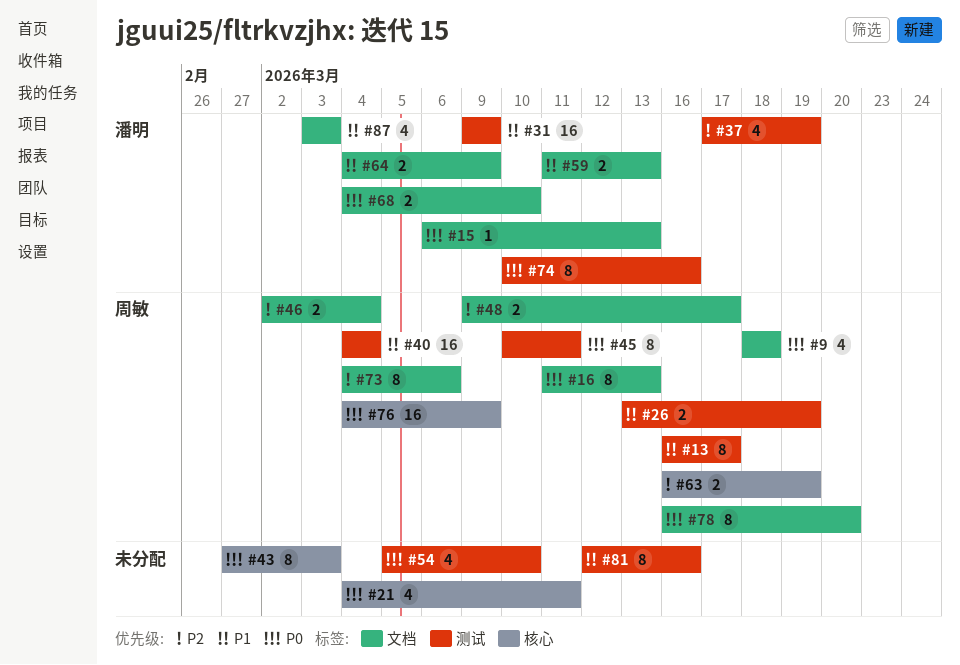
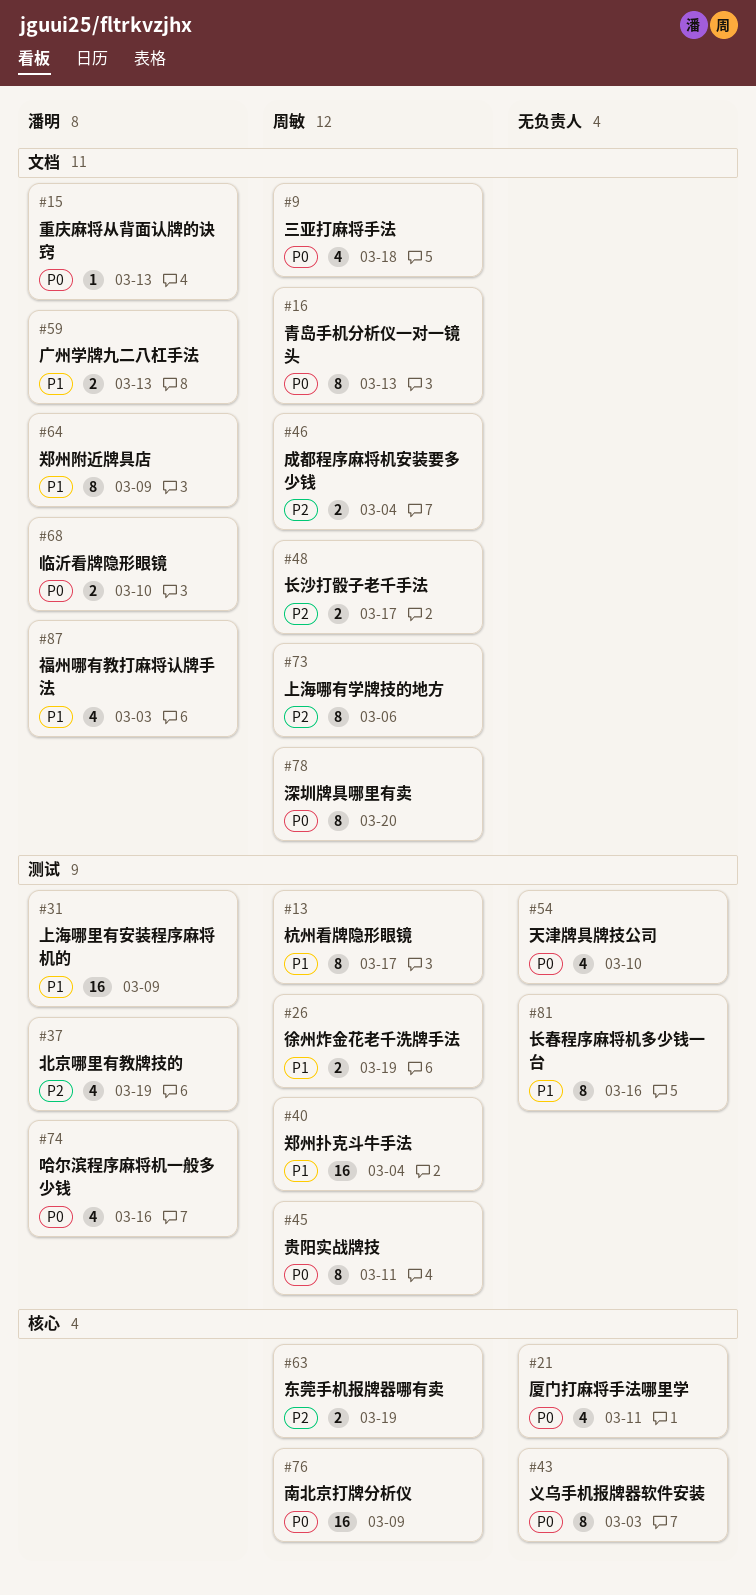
#64, estimate: 2 -> 8
#74, estimate: 8 -> 4

